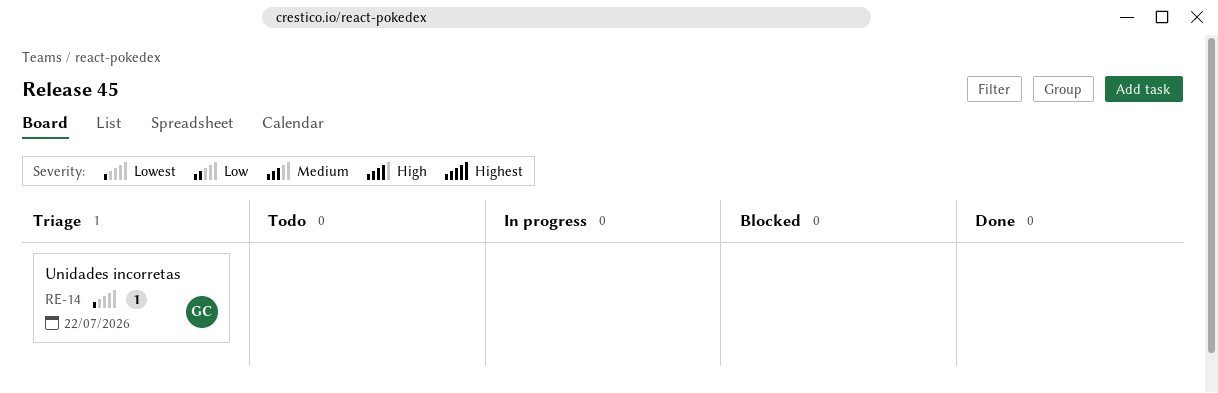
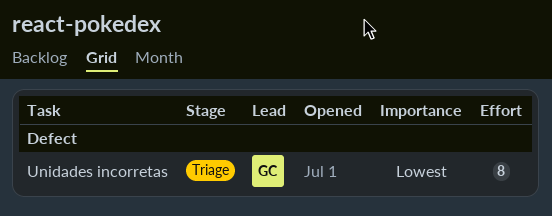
Unidades incorretas, estimate: 1 -> 8

